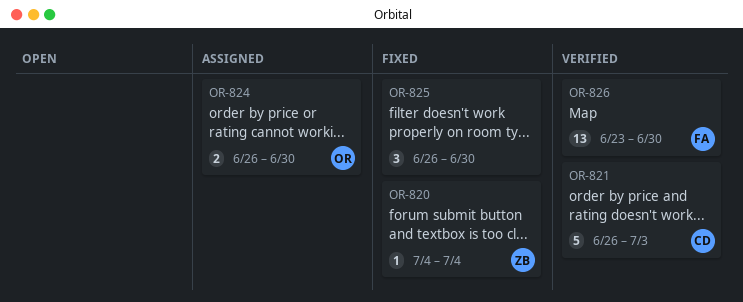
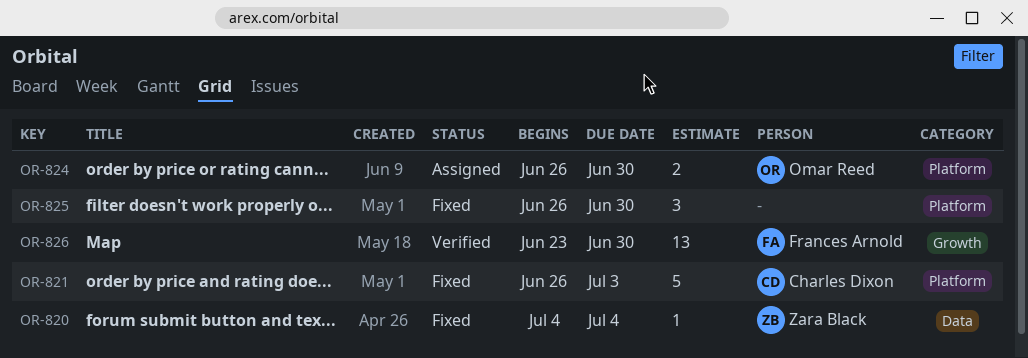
OR-821, status: Verified -> Fixed

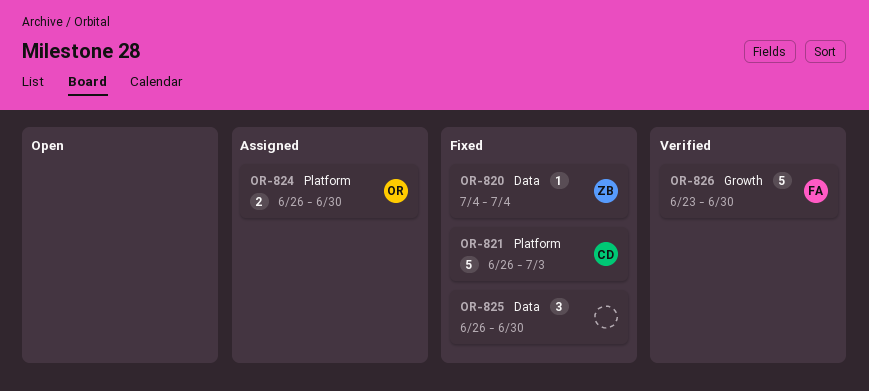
OR-825, label: Platform -> Data
OR-826, estimate: 13 -> 5

